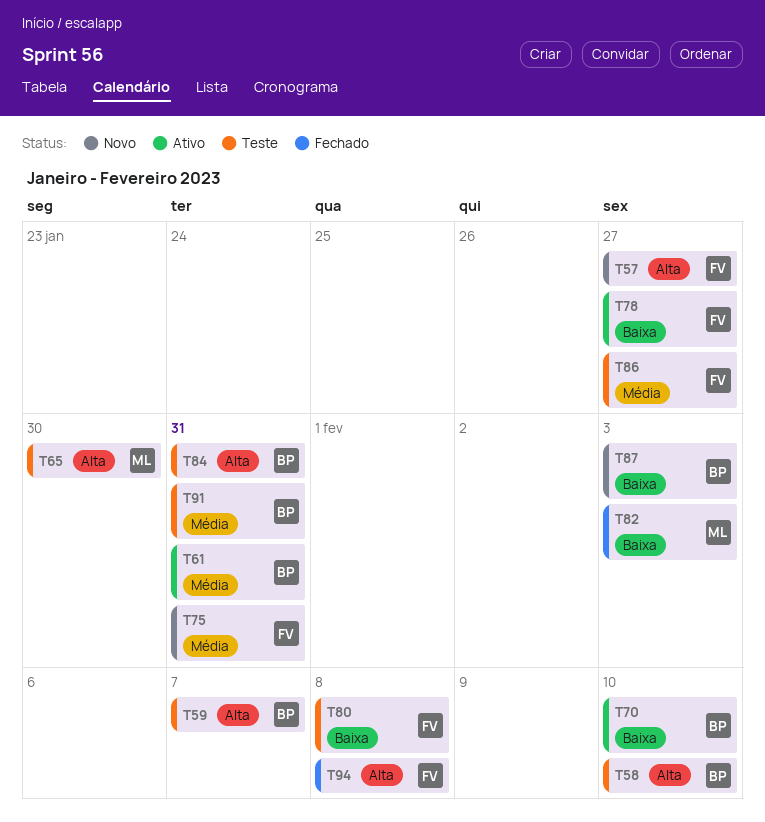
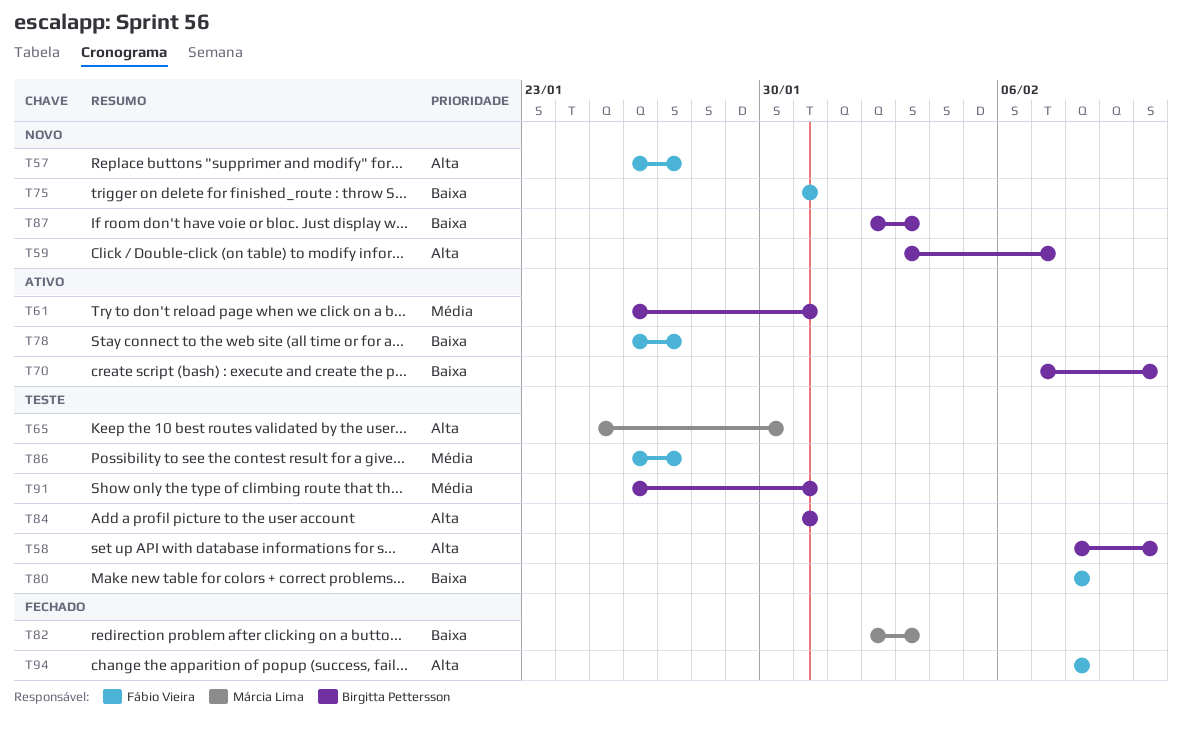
T59, status: Teste -> Novo
T75, priority: Média -> Baixa

